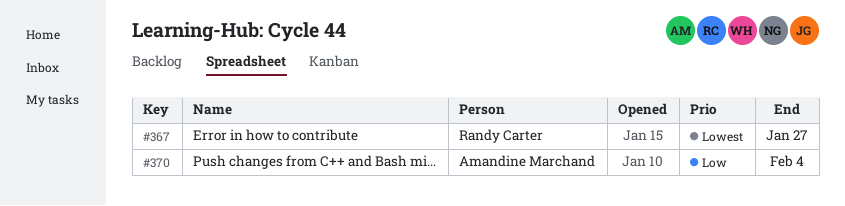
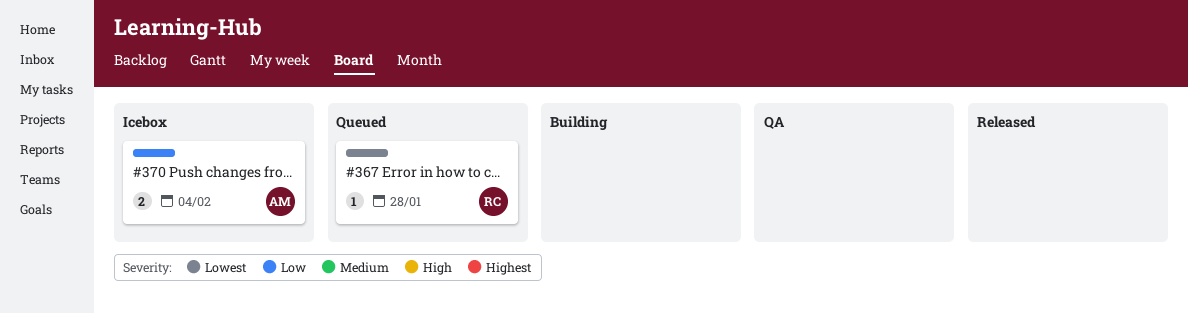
#367, due: Jan 27 -> Jan 28

